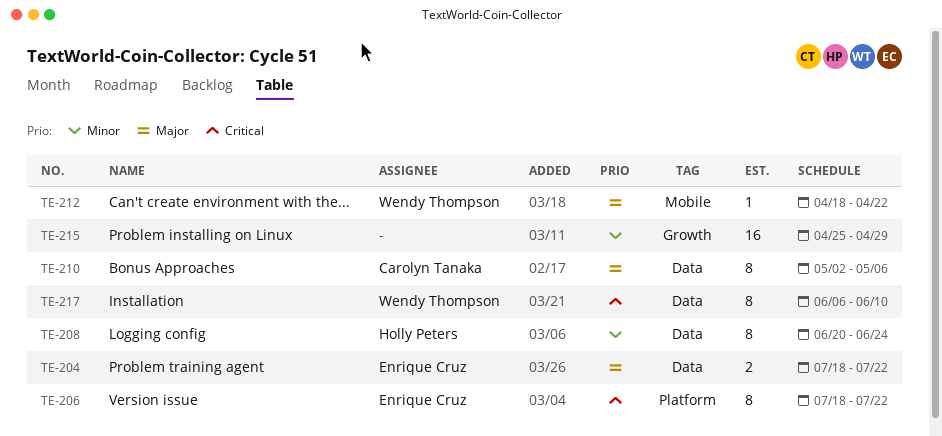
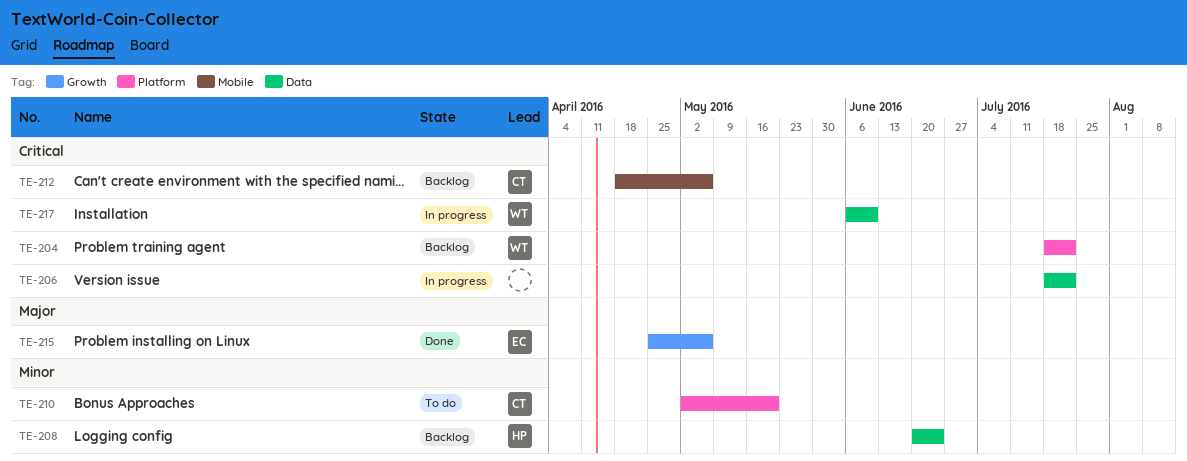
TE-204, owner: Enrique Cruz -> Wendy Thompson
TE-204, priority: Major -> Critical
TE-204, label: Data -> Platform
TE-206, owner: Enrique Cruz -> none
TE-206, label: Platform -> Data
TE-210, priority: Major -> Minor
TE-210, label: Data -> Platform
TE-210, due: May 6 -> May 20
TE-212, owner: Wendy Thompson -> Carolyn Tanaka
TE-212, priority: Major -> Critical
TE-212, due: Apr 22 -> May 6
TE-215, owner: none -> Enrique Cruz
TE-215, priority: Minor -> Major
TE-215, due: Apr 29 -> May 6

